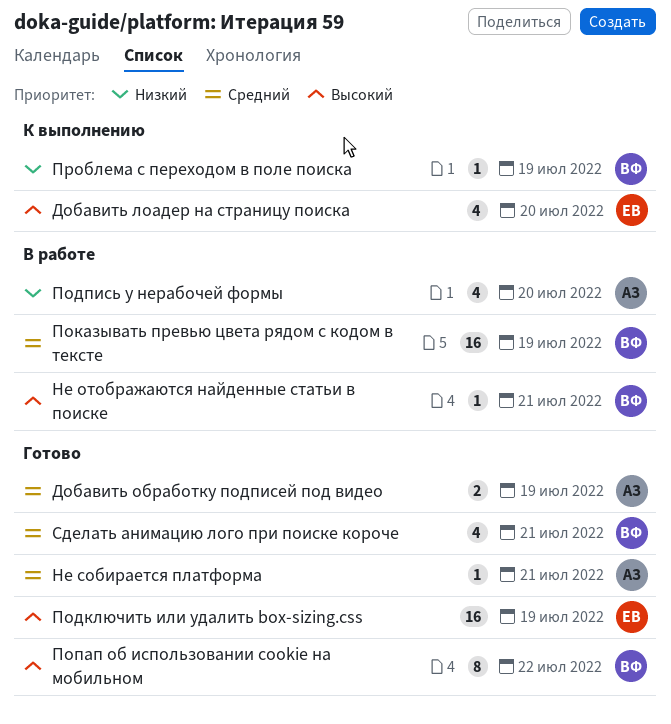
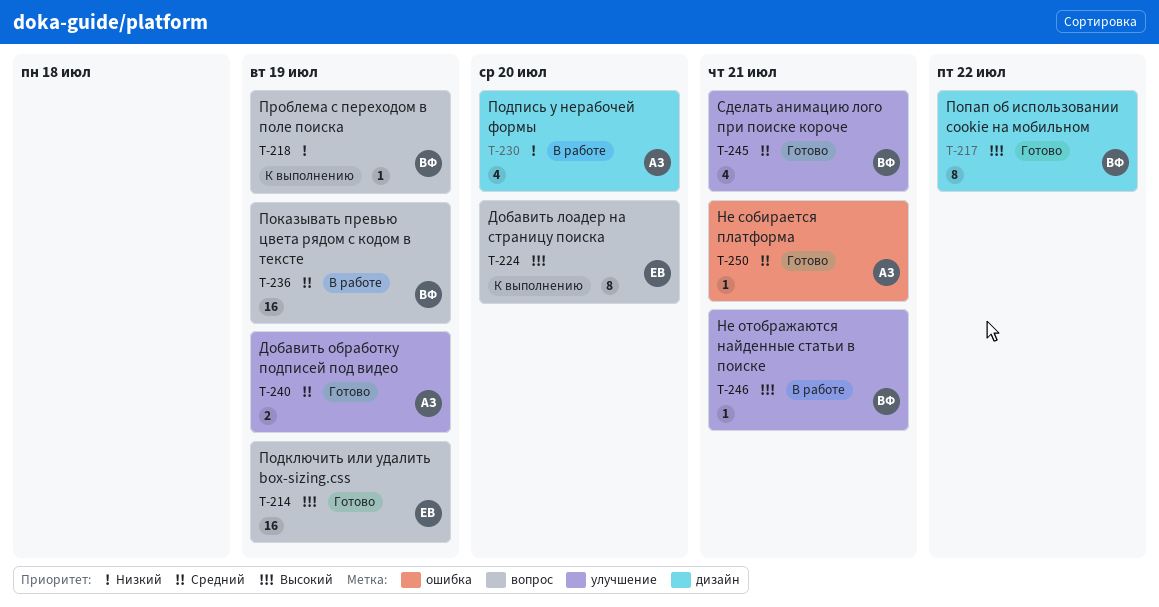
Добавить лоадер на страницу поиска, estimate: 4 -> 8

